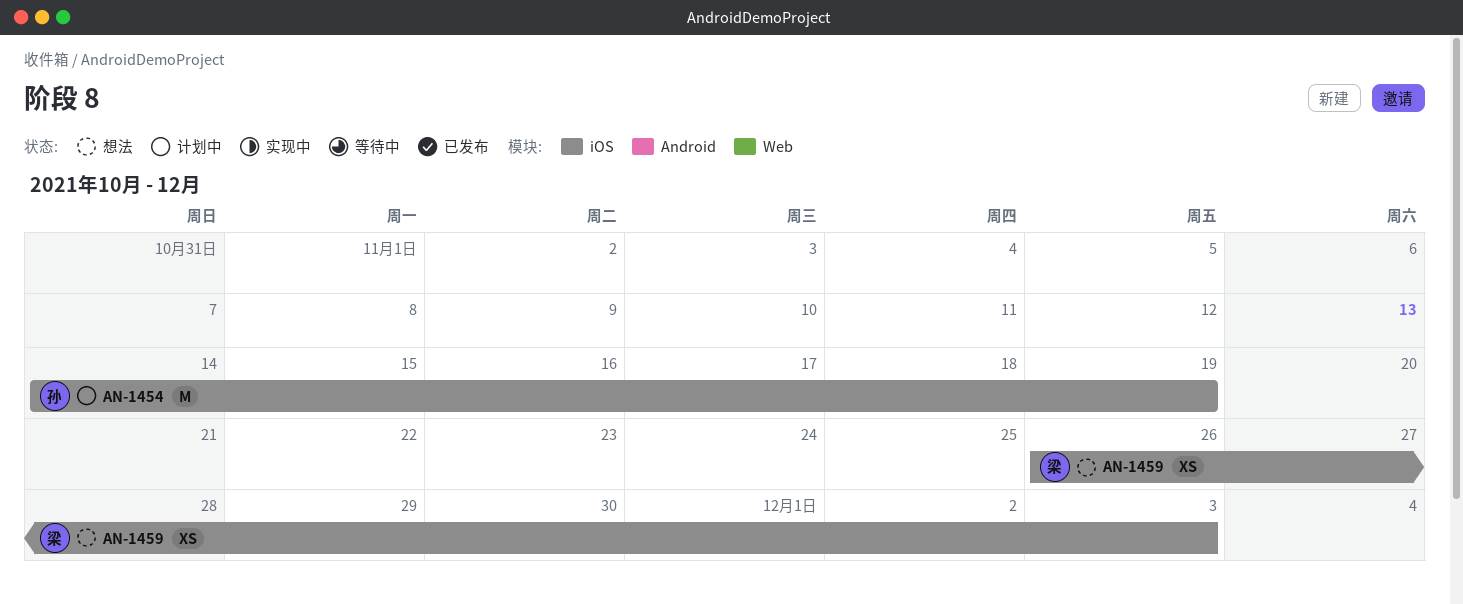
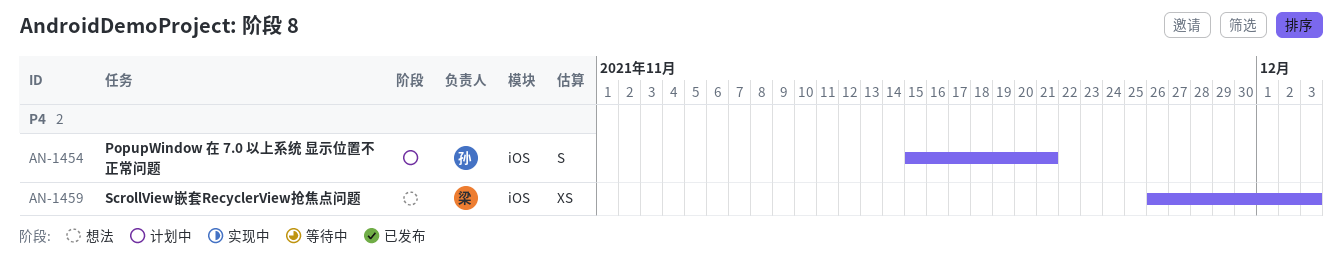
AN-1454, estimate: M -> S
AN-1454, start: Nov 14 -> Nov 15
AN-1454, due: Nov 19 -> Nov 21

